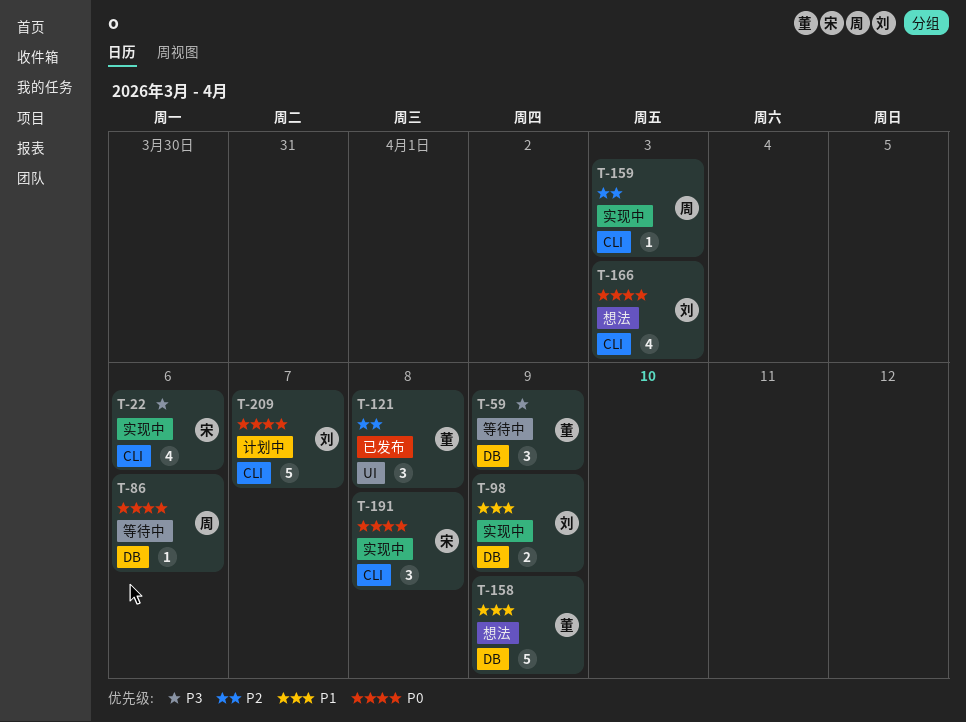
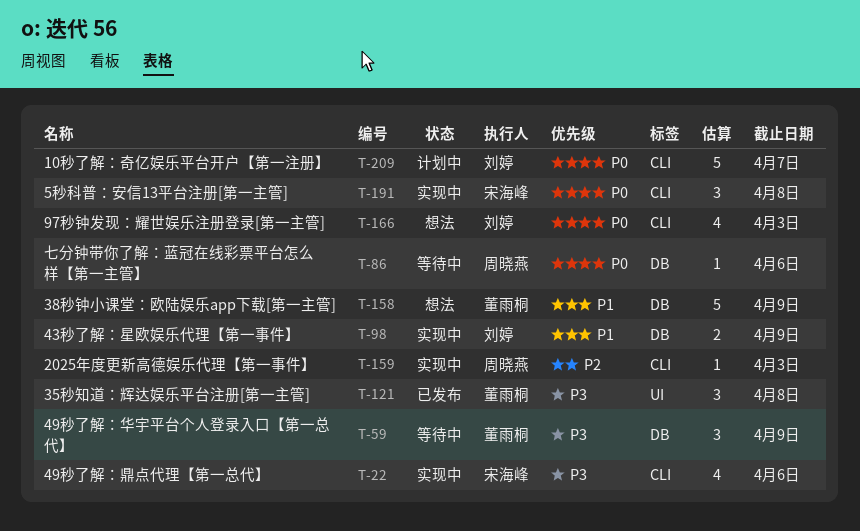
T-121, priority: P2 -> P3

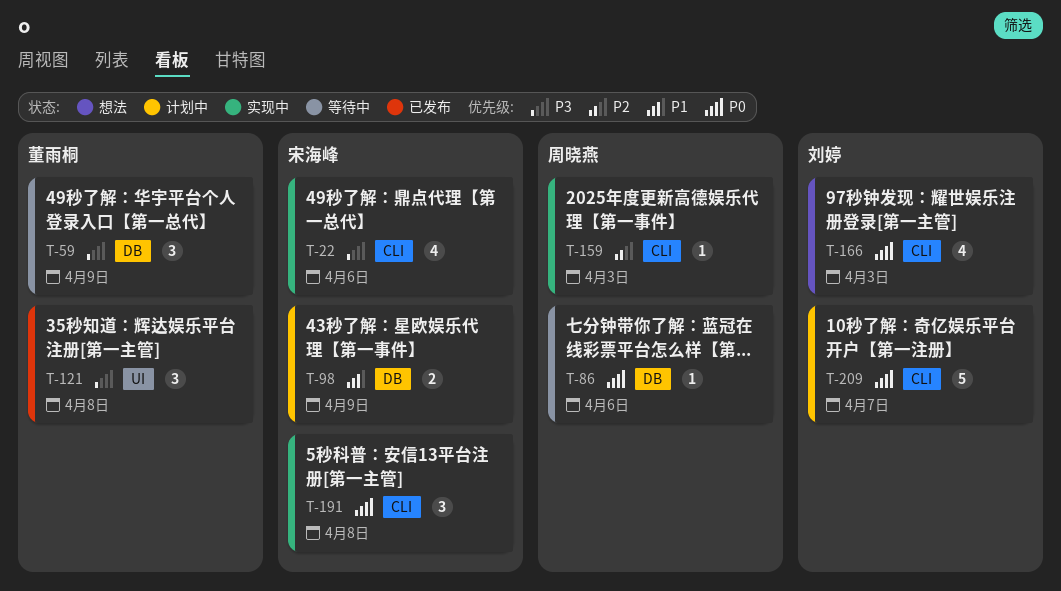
T-98, status: 实现中 -> 计划中
T-98, owner: 刘婷 -> 宋海峰
T-158: present -> none

